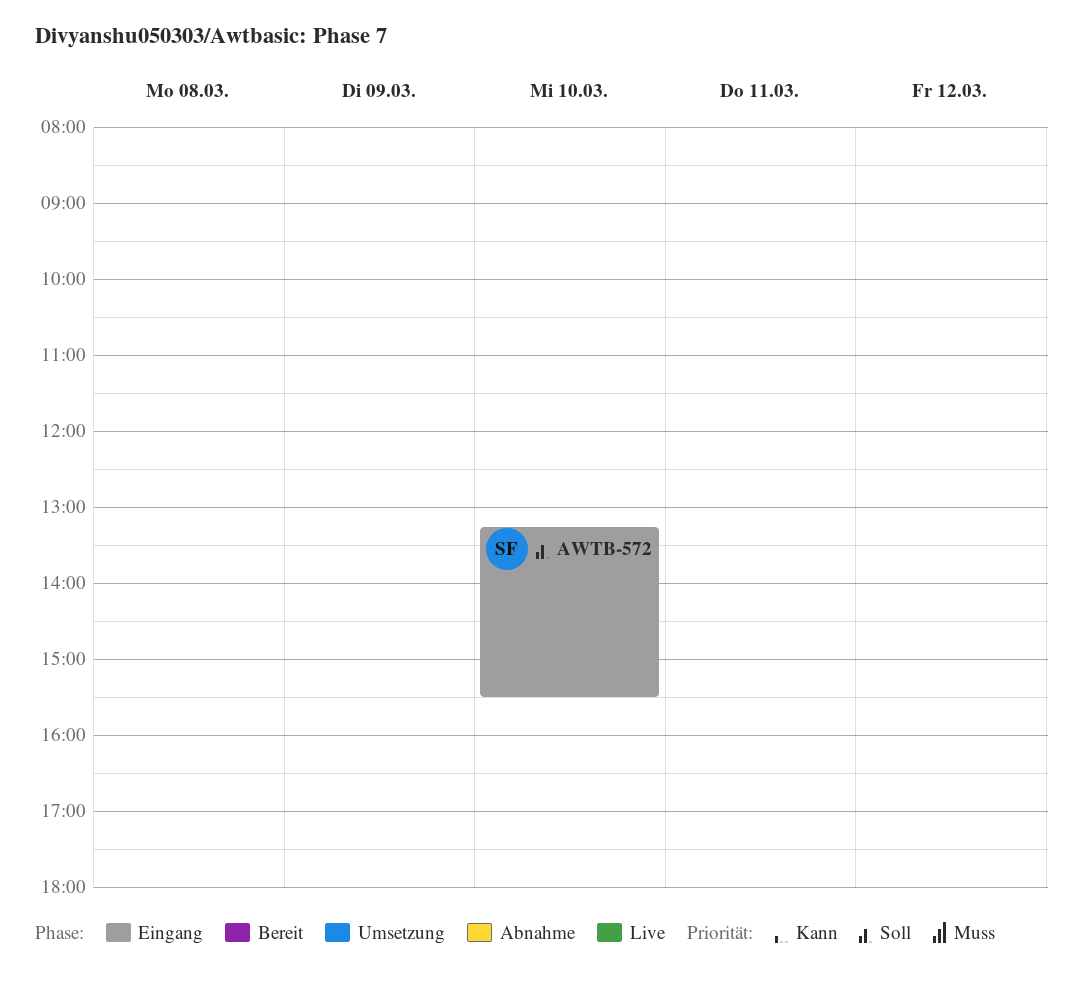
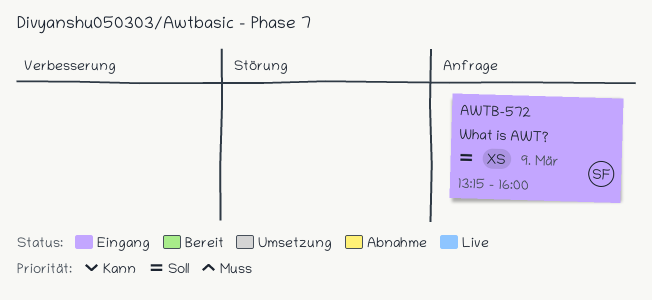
AWTB-572, day: Mar 10 -> Mar 9
AWTB-572, ends: 15:30 -> 16:00

